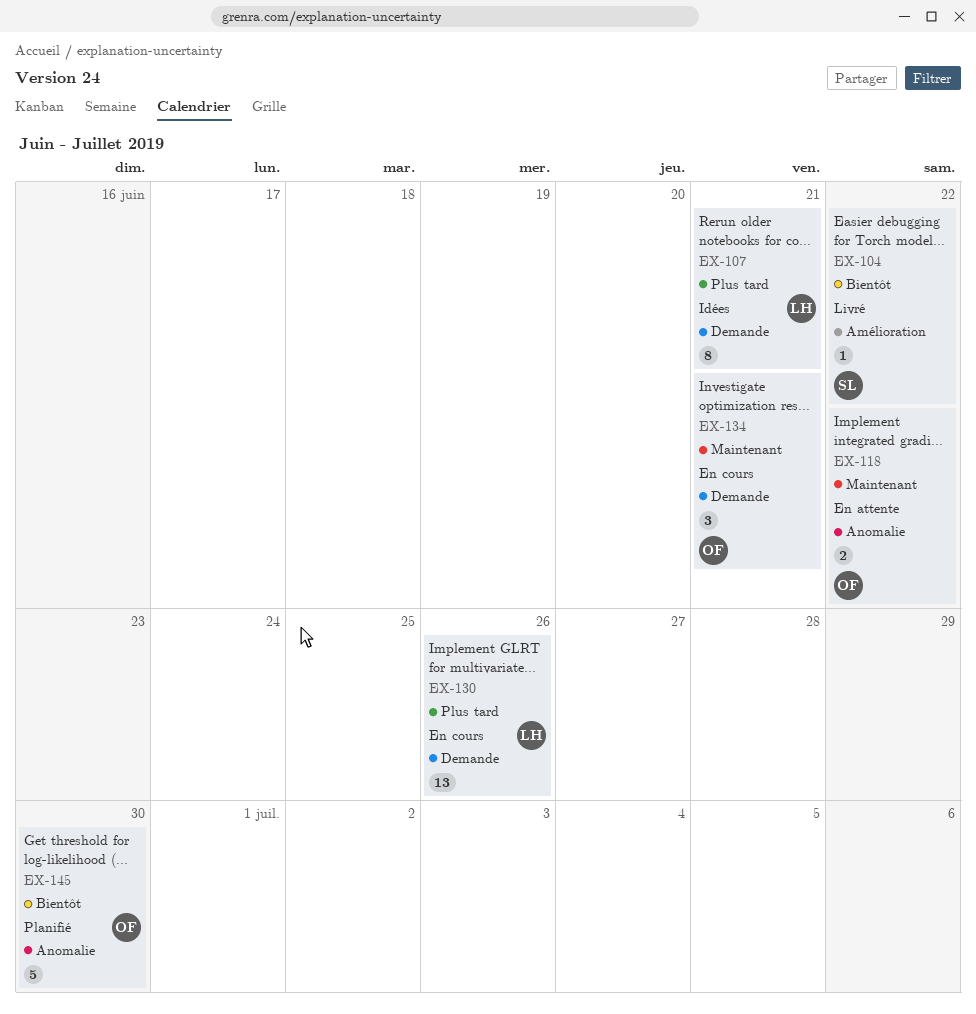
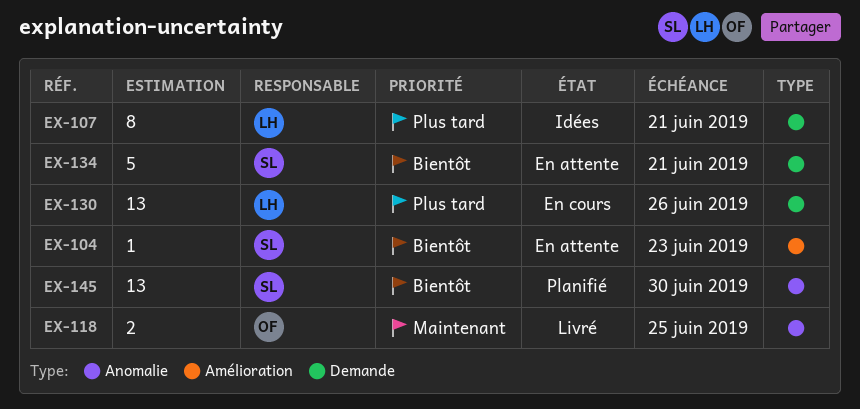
EX-104, status: Livré -> En attente
EX-104, due: Jun 22 -> Jun 23
EX-118, status: En attente -> Livré
EX-118, due: Jun 22 -> Jun 25
EX-134, status: En cours -> En attente
EX-134, owner: OF -> SL
EX-134, priority: Maintenant -> Bientôt
EX-134, estimate: 3 -> 5
EX-145, owner: OF -> SL
EX-145, estimate: 5 -> 13

